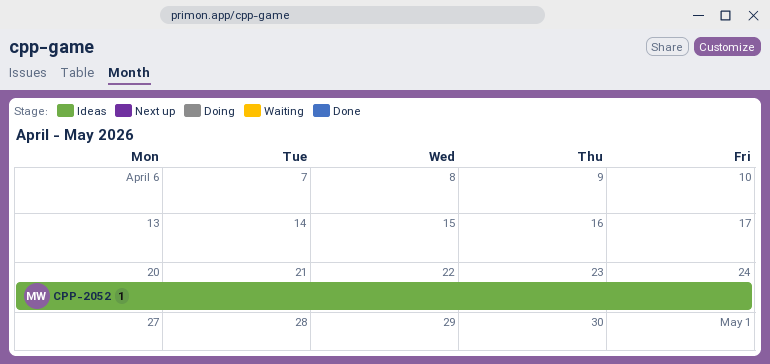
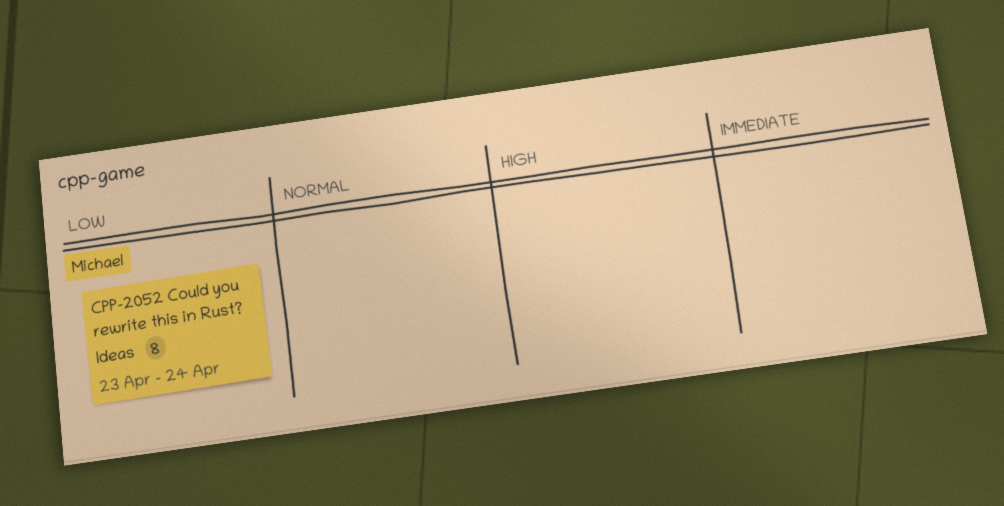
CPP-2052, estimate: 1 -> 8
CPP-2052, start: Apr 20 -> Apr 23

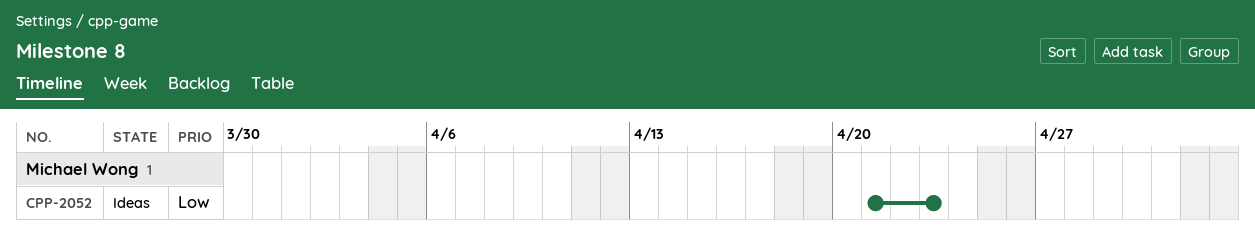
CPP-2052, start: Apr 23 -> Apr 21
CPP-2052, due: Apr 24 -> Apr 23

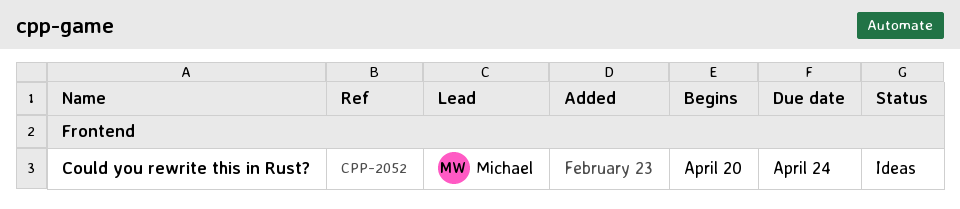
CPP-2052, start: Apr 21 -> Apr 20
CPP-2052, due: Apr 23 -> Apr 24

